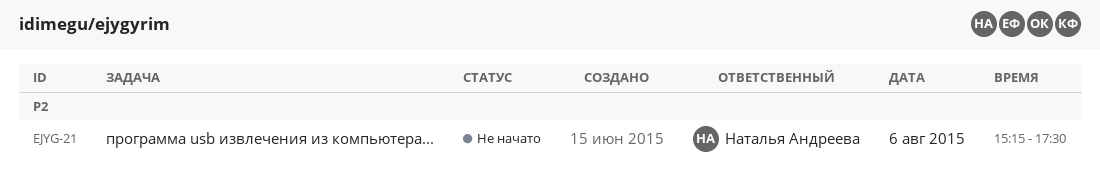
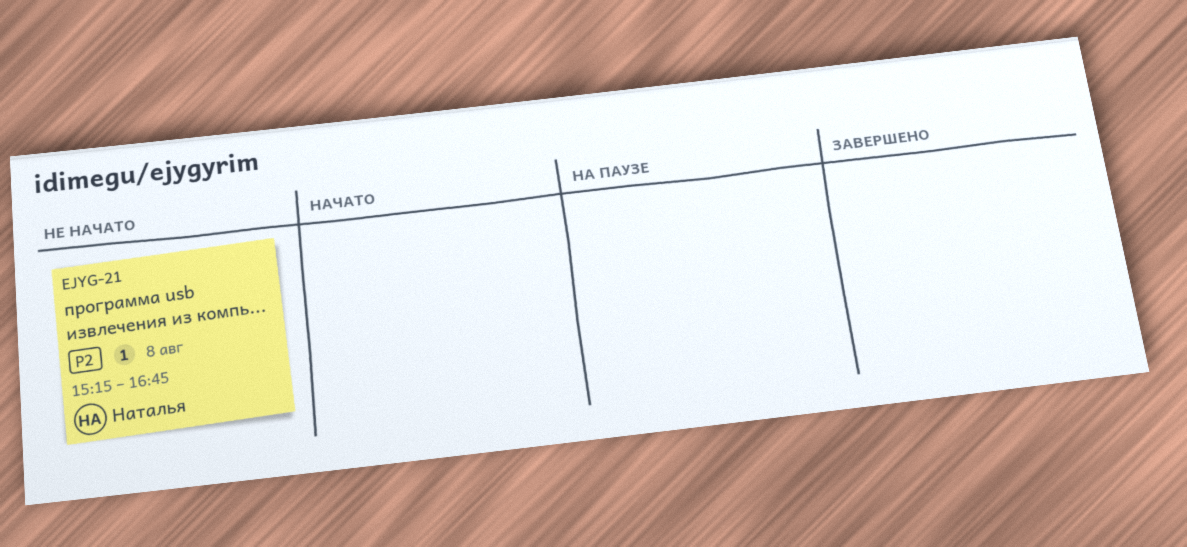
EJYG-21, day: Aug 6 -> Aug 8
EJYG-21, ends: 17:30 -> 16:45

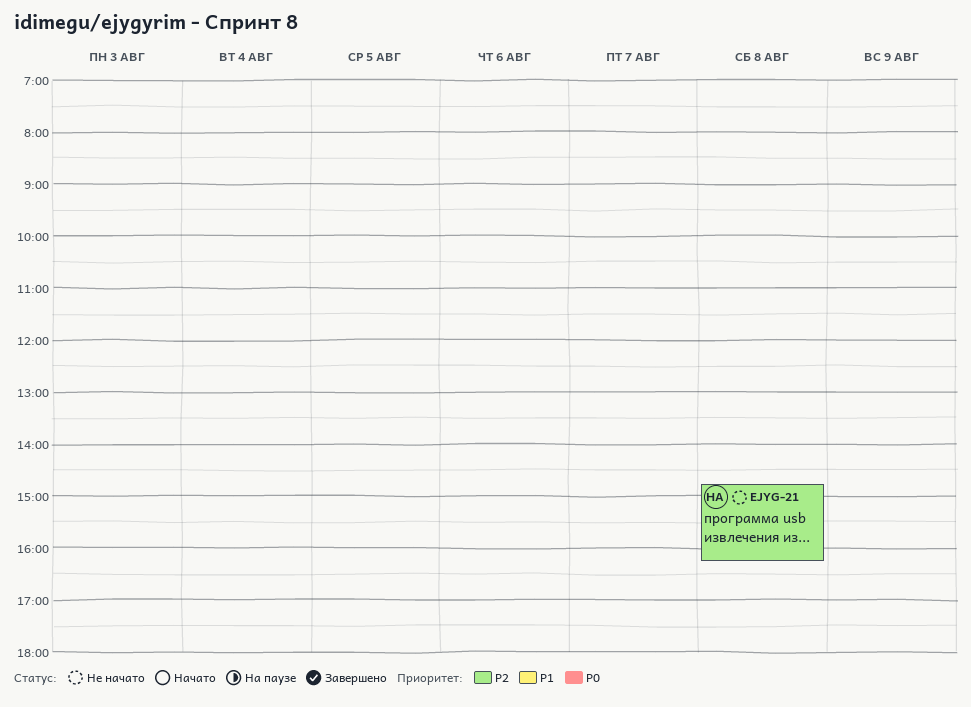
EJYG-21, begins: 15:15 -> 14:45
EJYG-21, ends: 16:45 -> 16:15

